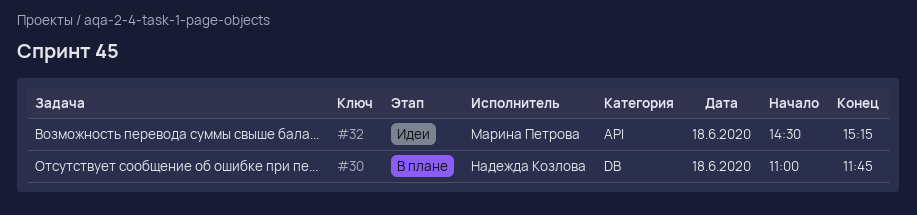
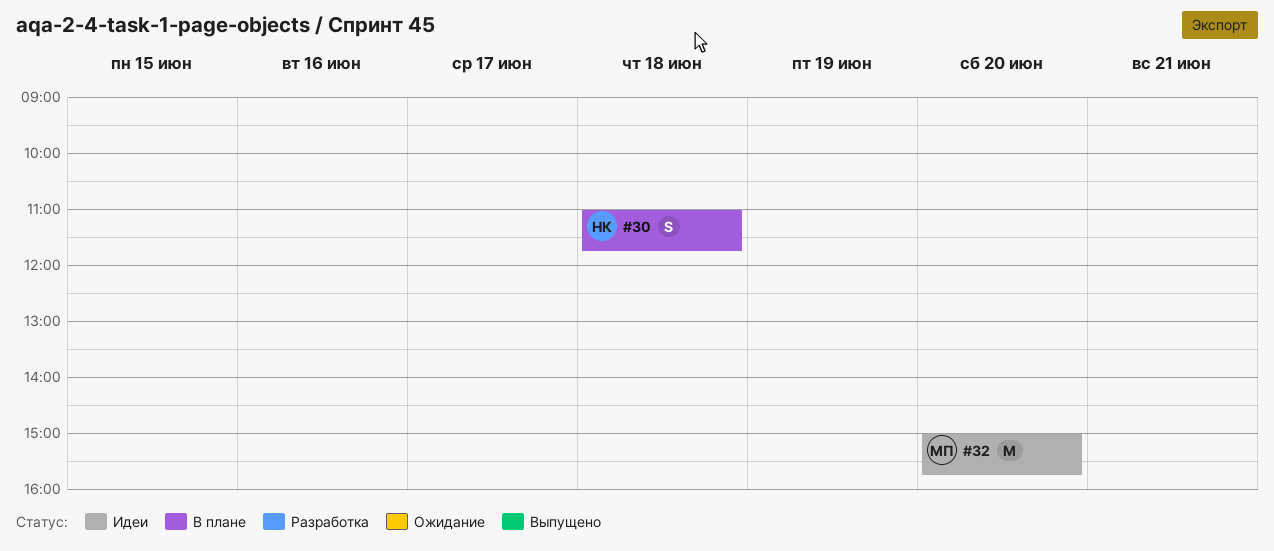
#32, day: Jun 18 -> Jun 20
#32, begins: 14:30 -> 15:00
#32, ends: 15:15 -> 15:45

